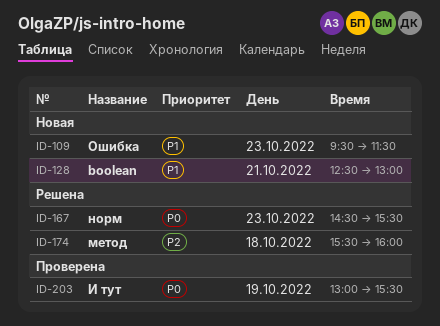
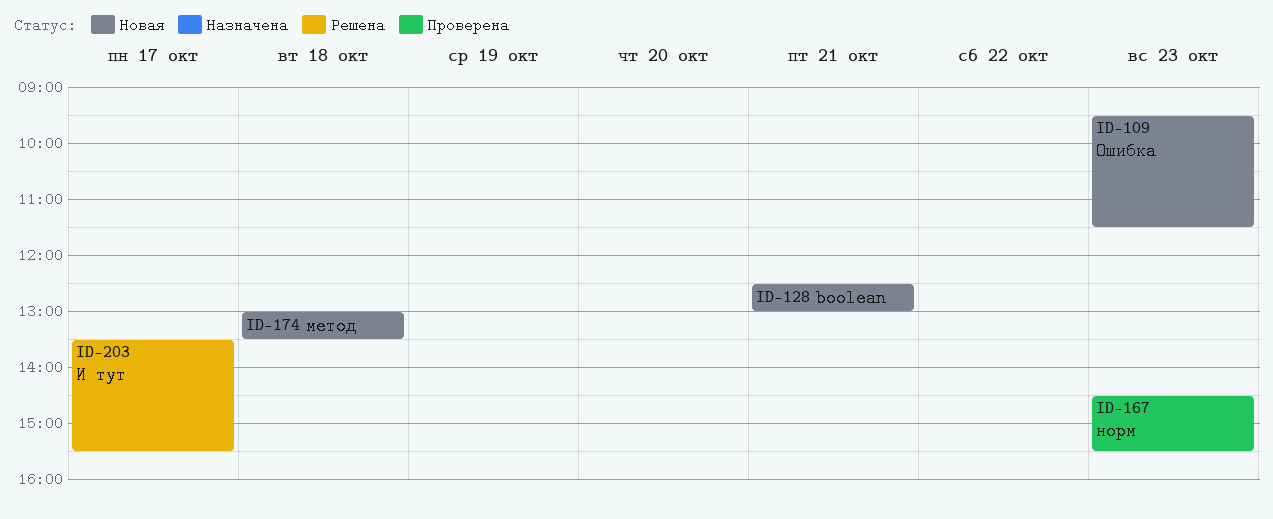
ID-167, status: Решена -> Проверена
ID-174, status: Решена -> Новая
ID-174, begins: 15:30 -> 13:00
ID-174, ends: 16:00 -> 13:30
ID-203, status: Проверена -> Решена
ID-203, day: Oct 19 -> Oct 17
ID-203, begins: 13:00 -> 13:30

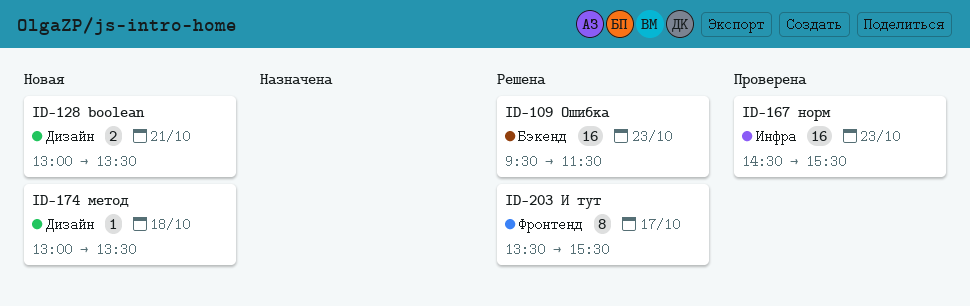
ID-109, status: Новая -> Решена
ID-128, begins: 12:30 -> 13:00
ID-128, ends: 13:00 -> 13:30

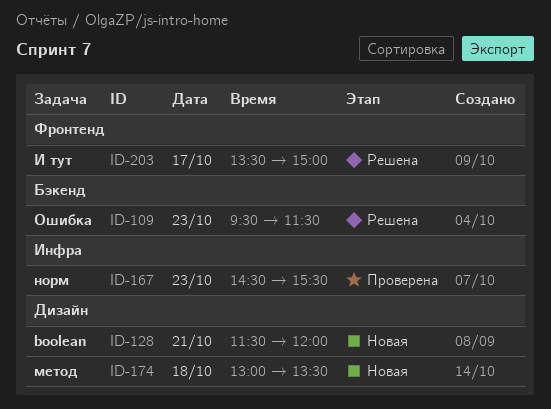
ID-128, begins: 13:00 -> 11:30
ID-128, ends: 13:30 -> 12:00
ID-203, ends: 15:30 -> 15:00

